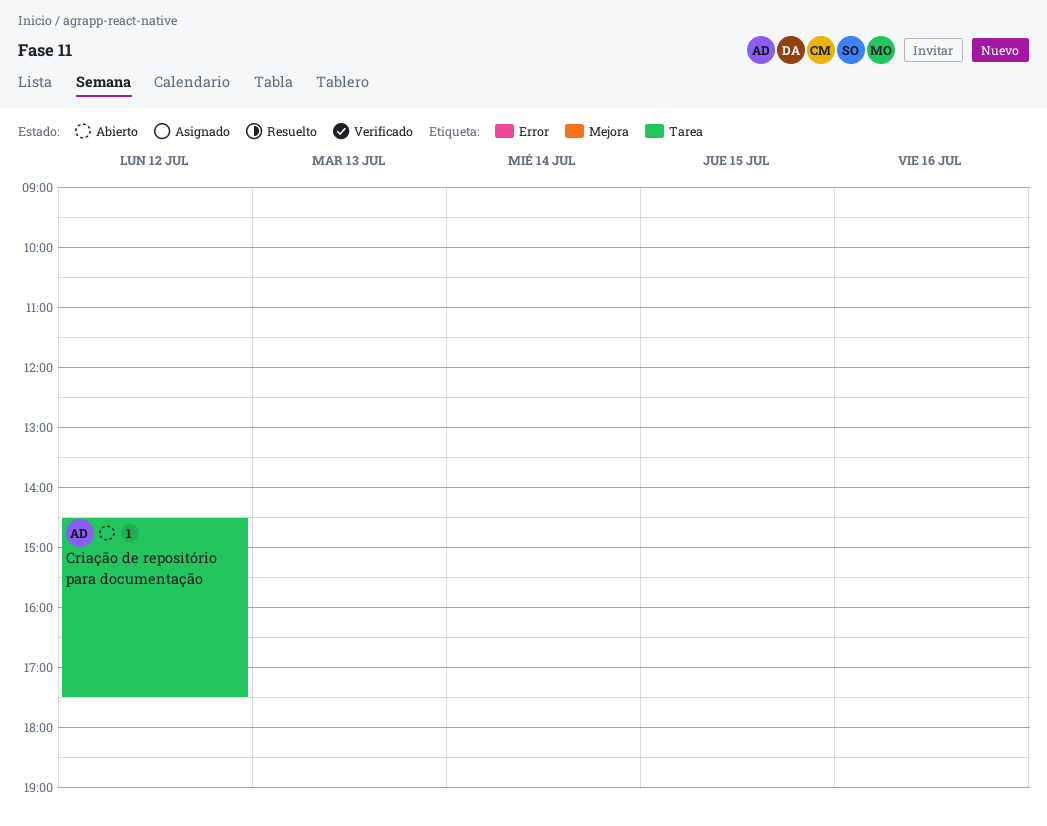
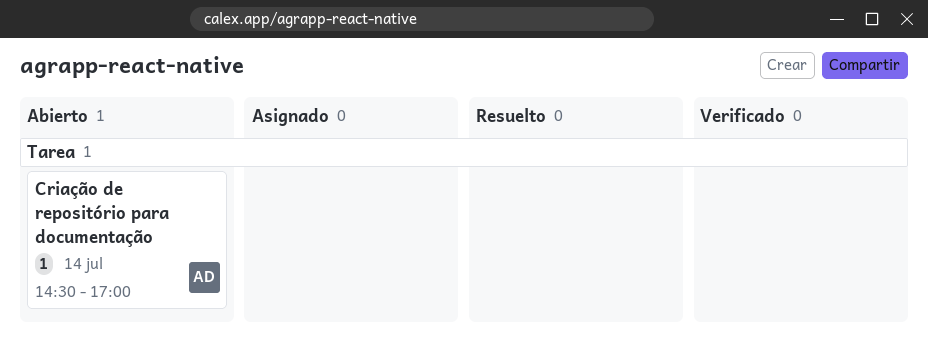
Criação de repositório para documentação, day: Jul 12 -> Jul 14
Criação de repositório para documentação, ends: 17:30 -> 17:00

